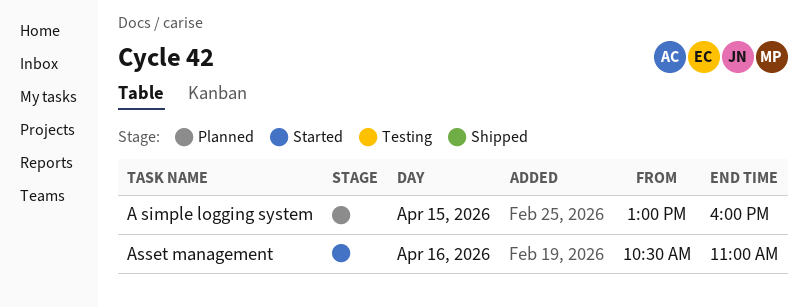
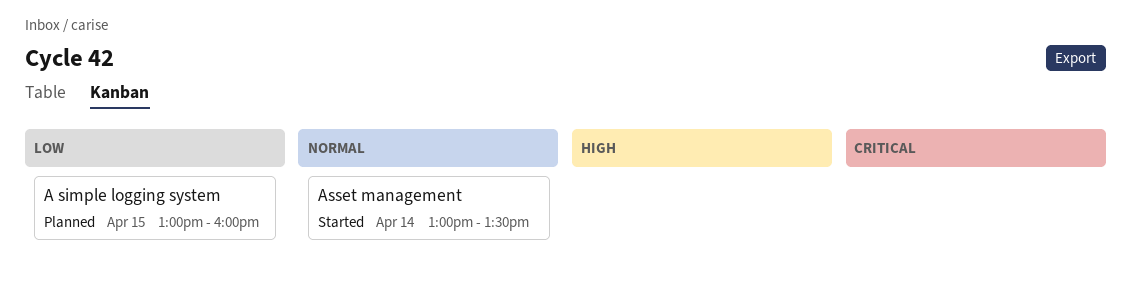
Asset management, day: Apr 16 -> Apr 14
Asset management, begins: 10:30 -> 13:00
Asset management, ends: 11:00 -> 13:30

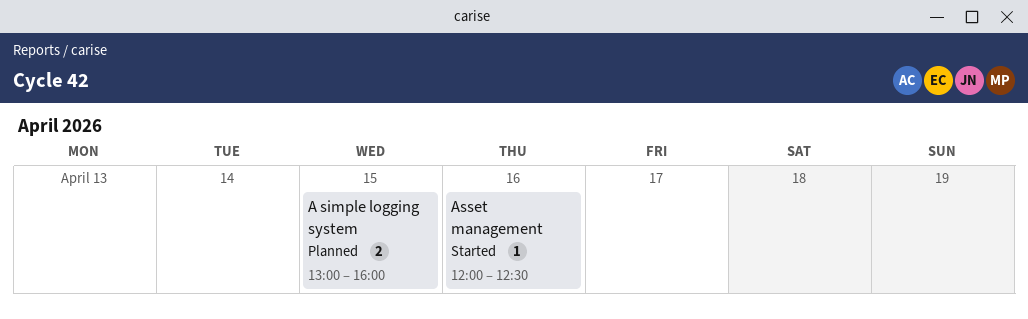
Asset management, day: Apr 14 -> Apr 16
Asset management, begins: 13:00 -> 12:00
Asset management, ends: 13:30 -> 12:30

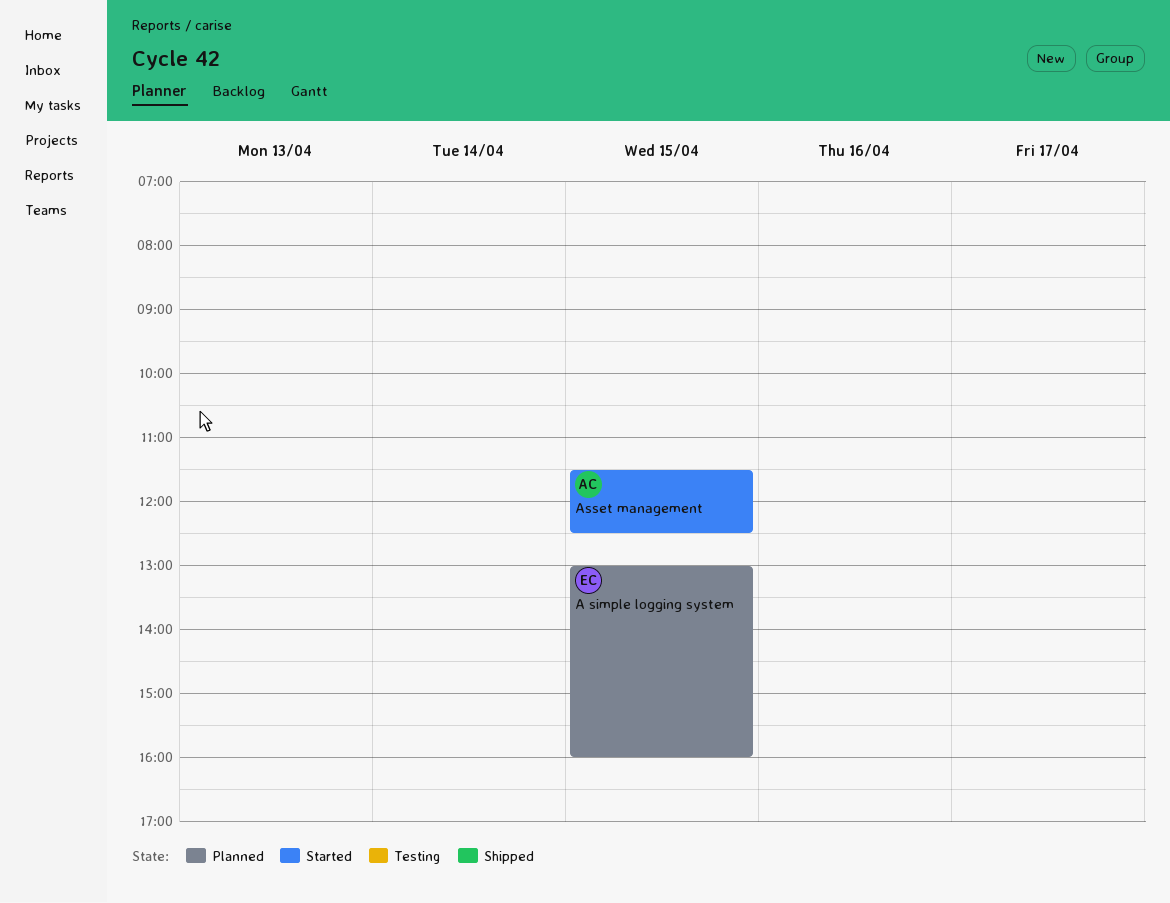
Asset management, day: Apr 16 -> Apr 15
Asset management, begins: 12:00 -> 11:30

